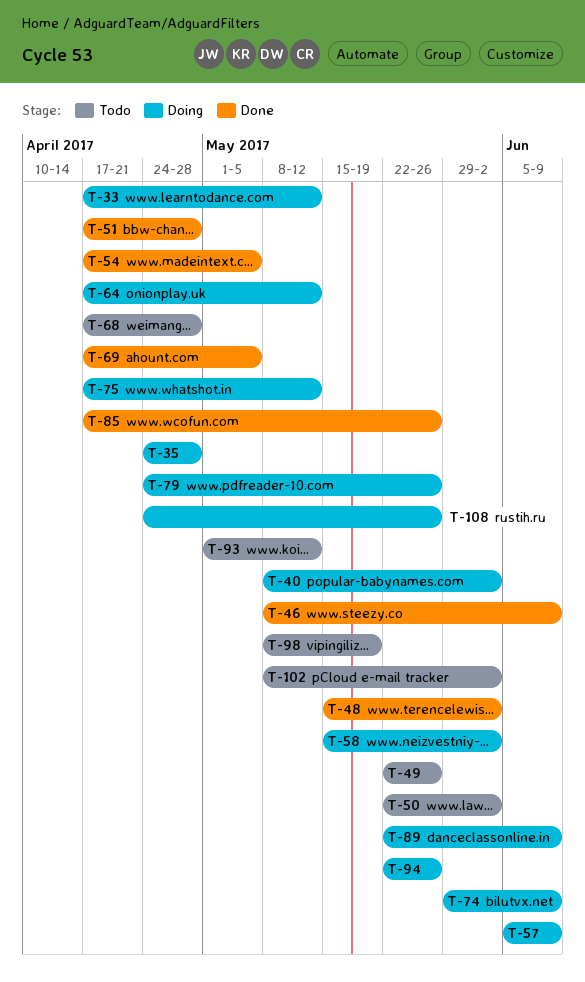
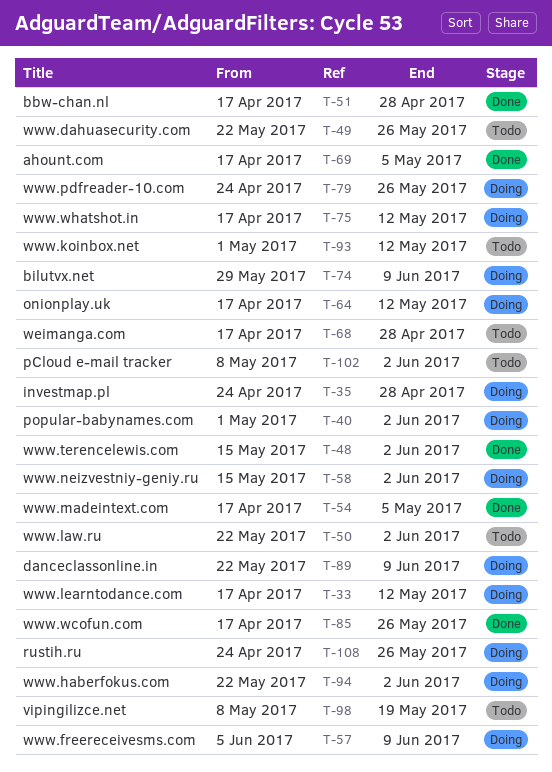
T-40, start: May 8 -> May 1
T-46: present -> none
T-94, due: May 26 -> Jun 2

